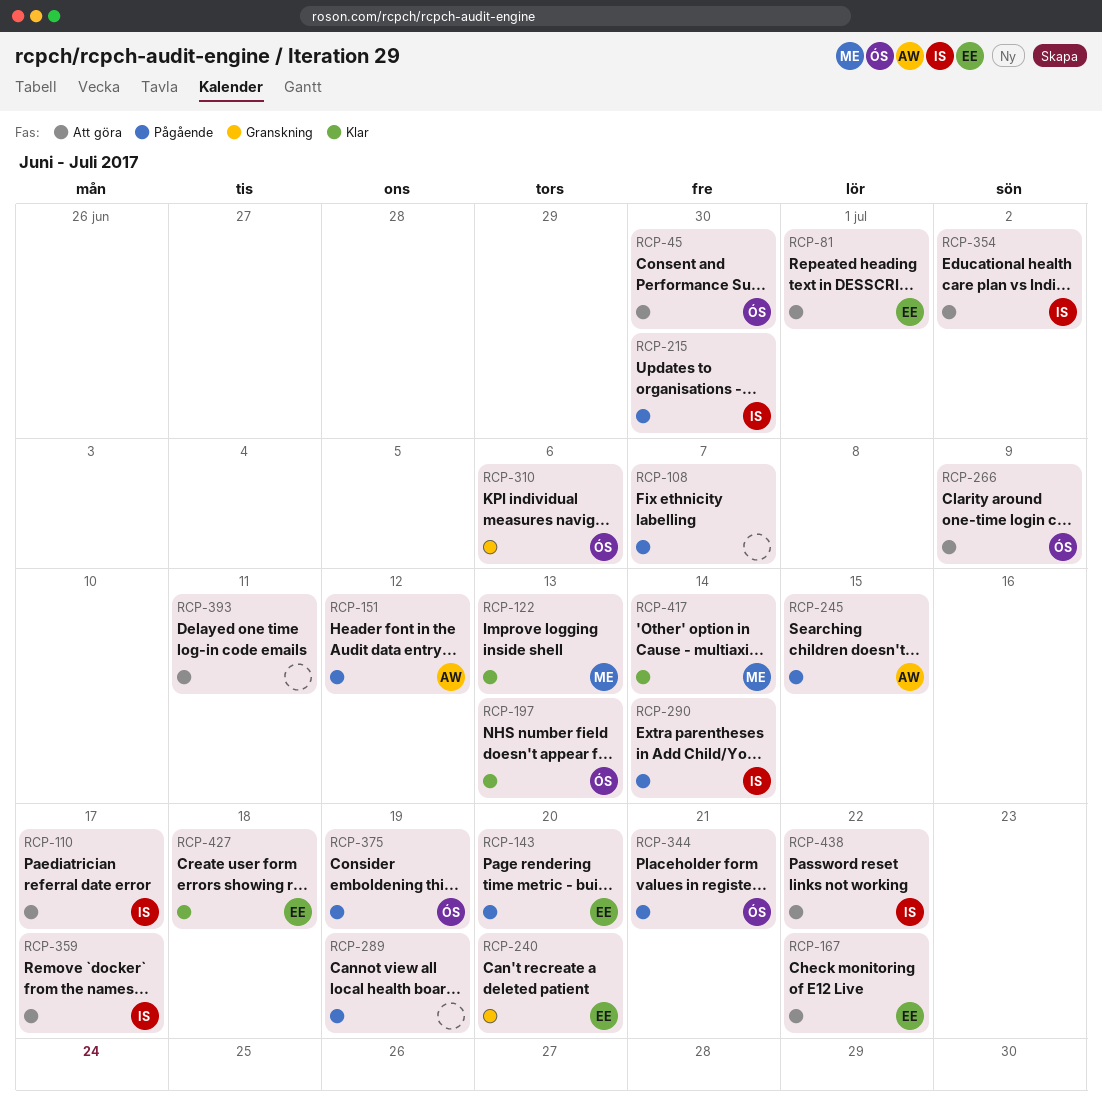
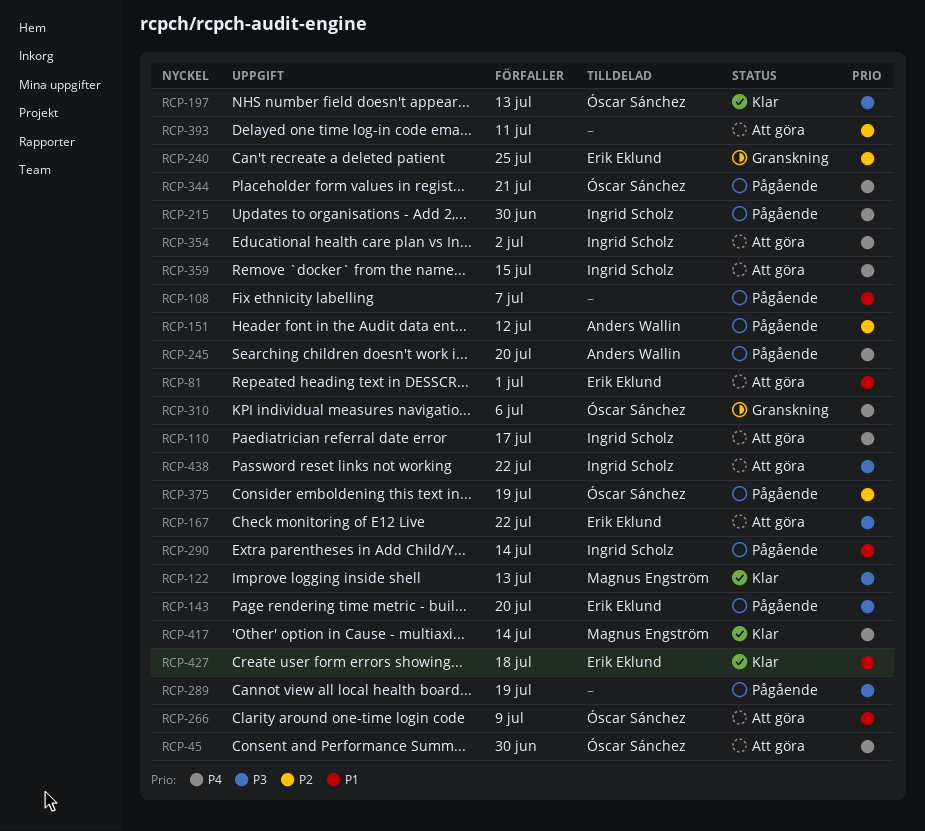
RCP-240, due: Jul 20 -> Jul 25
RCP-245, due: Jul 15 -> Jul 20
RCP-359, due: Jul 17 -> Jul 15

